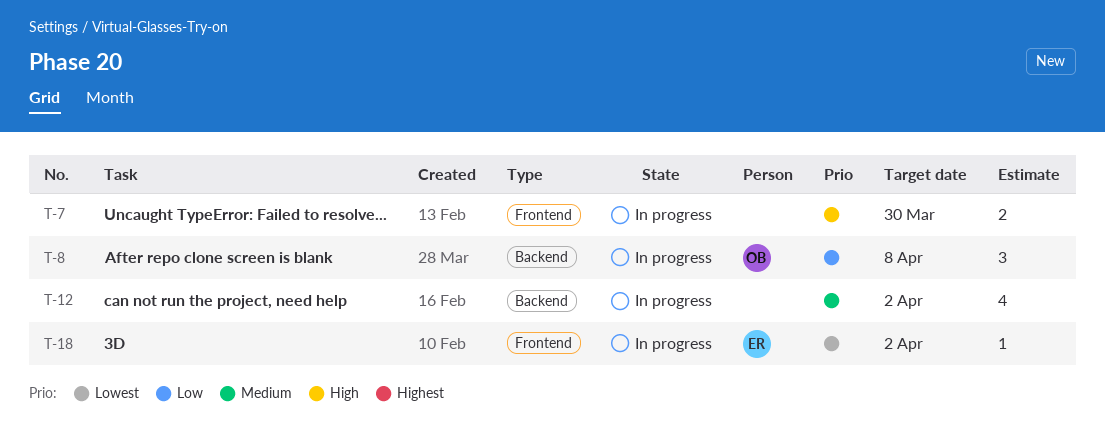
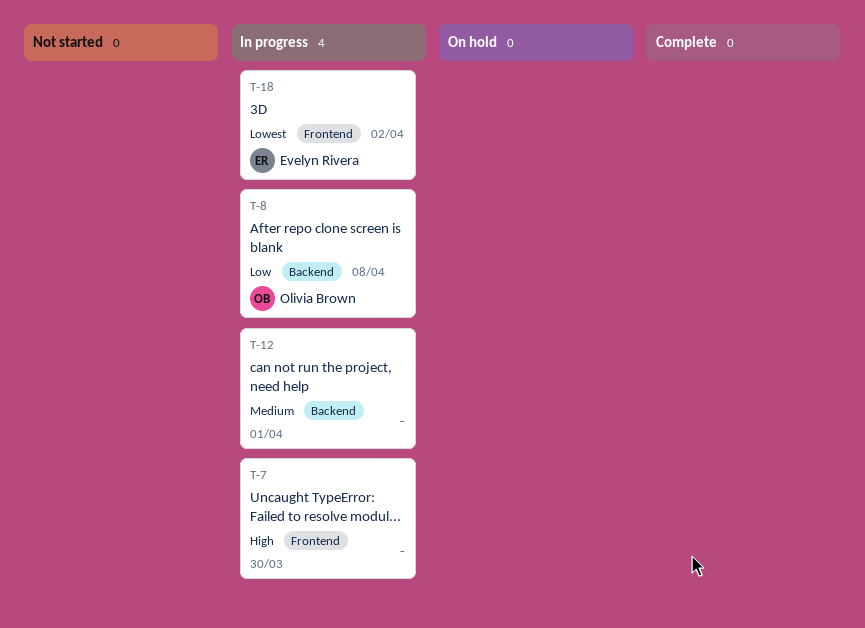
T-12, due: Apr 2 -> Apr 1

